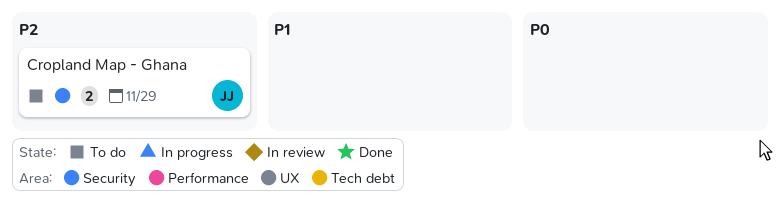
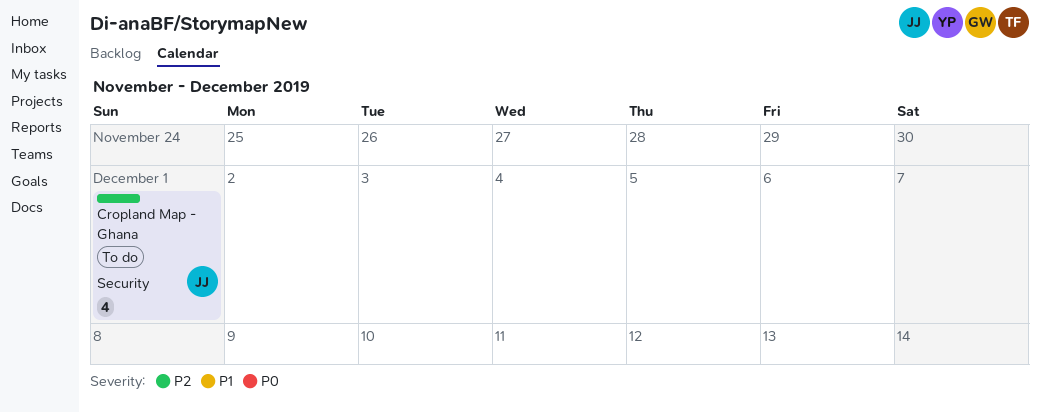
Cropland Map - Ghana, estimate: 2 -> 4
Cropland Map - Ghana, due: Nov 29 -> Dec 1

